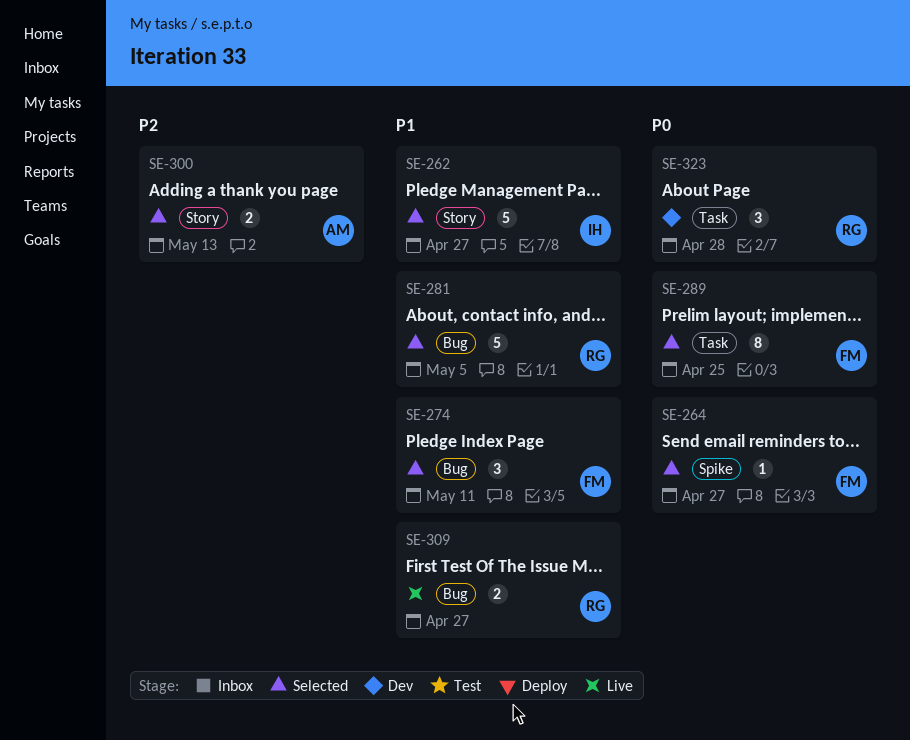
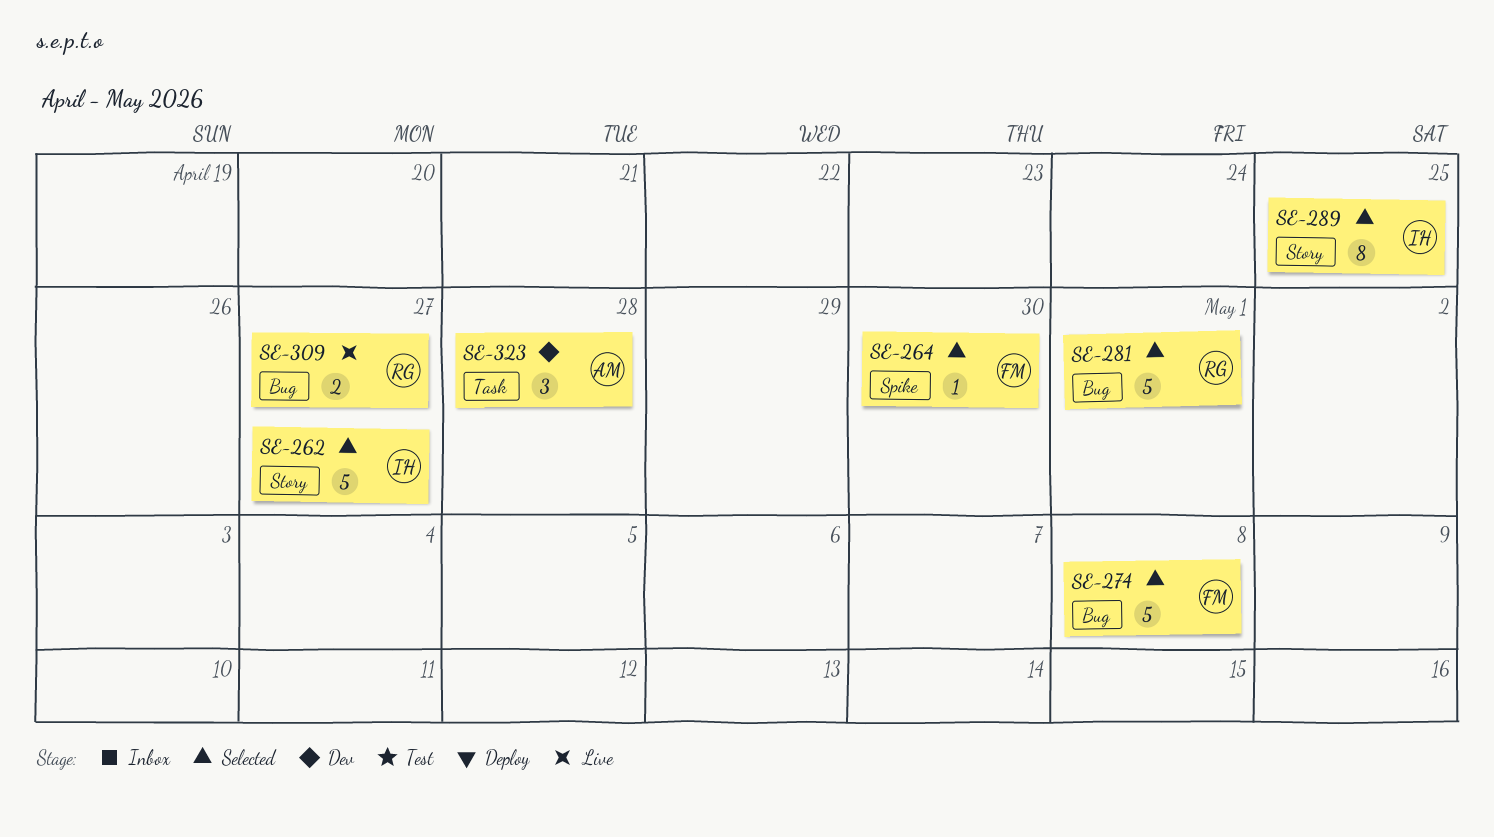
SE-264, due: Apr 27 -> Apr 30
SE-274, estimate: 3 -> 5
SE-274, due: May 11 -> May 8
SE-281, due: May 5 -> May 1
SE-289, owner: FM -> IH
SE-289, label: Task -> Story
SE-300: present -> none
SE-323, owner: RG -> AM

